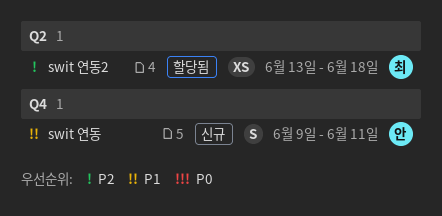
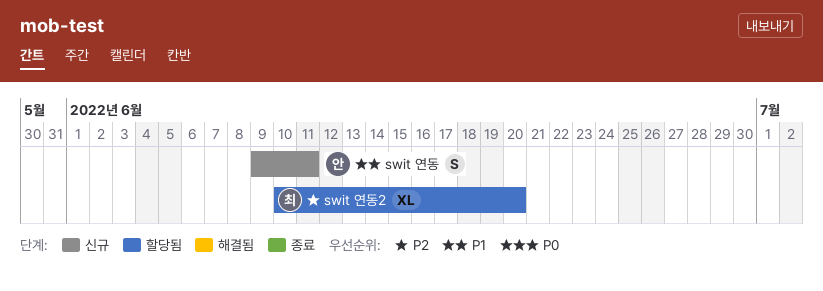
swit 연동2, estimate: XS -> XL
swit 연동2, start: Jun 13 -> Jun 10
swit 연동2, due: Jun 18 -> Jun 20

